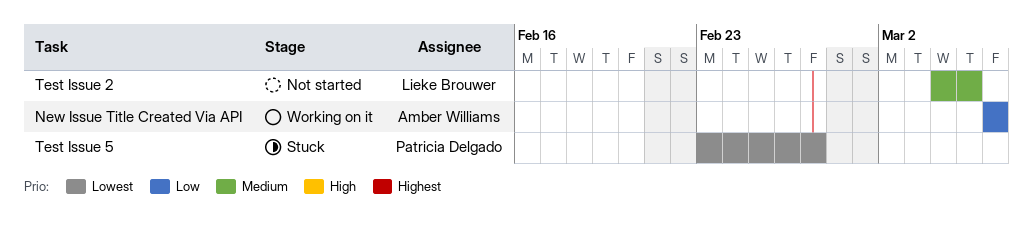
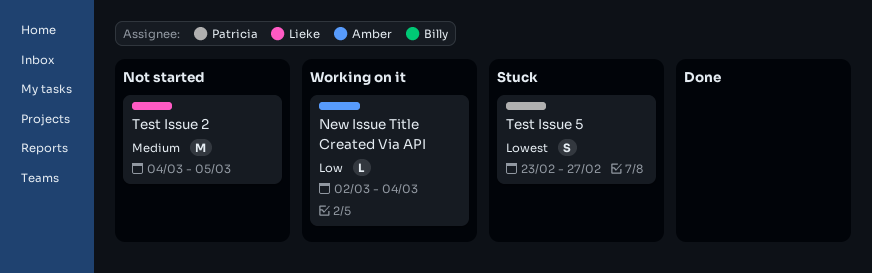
New Issue Title Created Via API, start: Mar 6 -> Mar 2
New Issue Title Created Via API, due: Mar 6 -> Mar 4

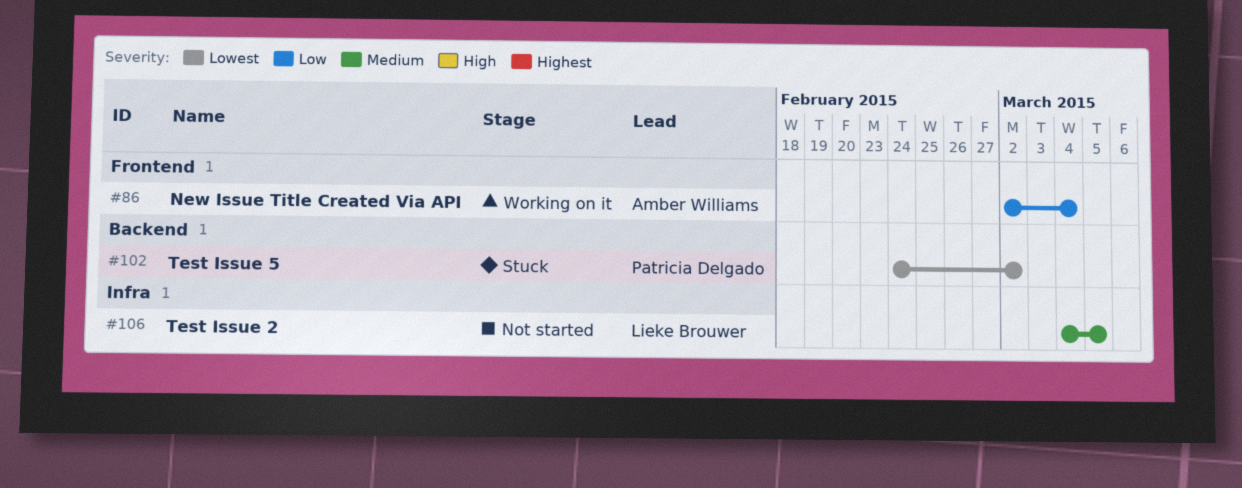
Test Issue 5, start: Feb 23 -> Feb 24
Test Issue 5, due: Feb 27 -> Mar 2

